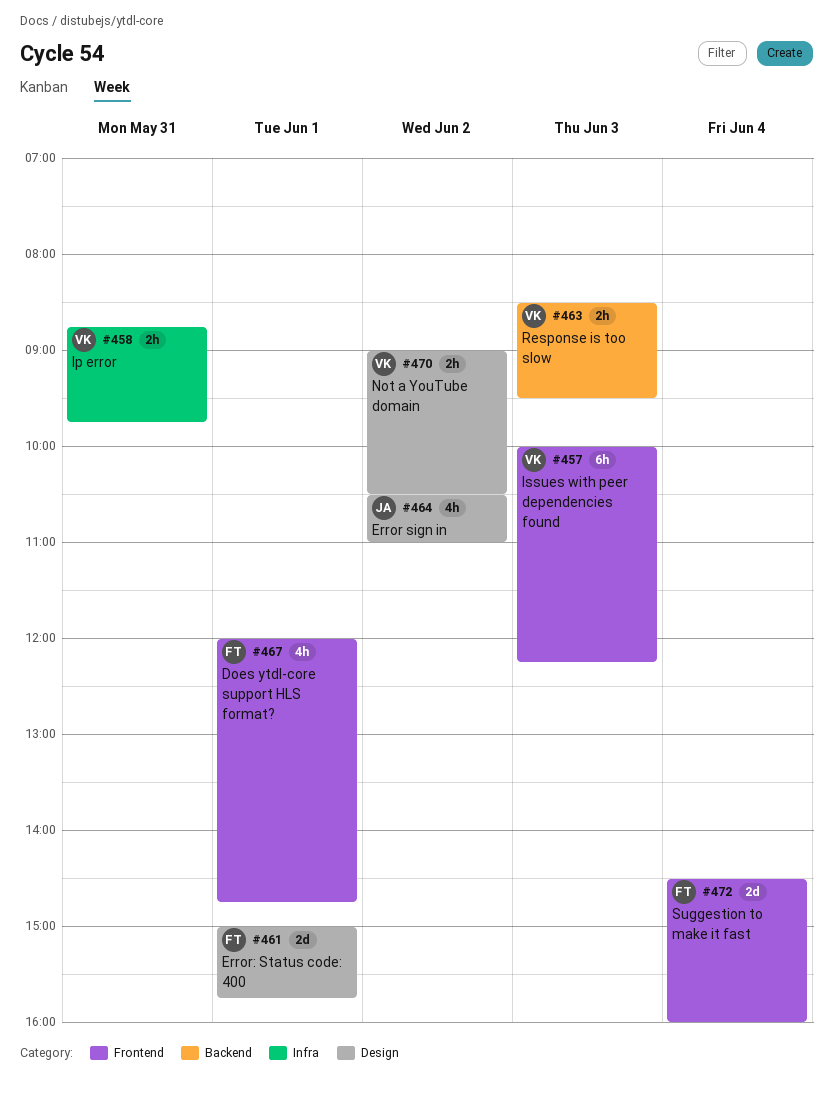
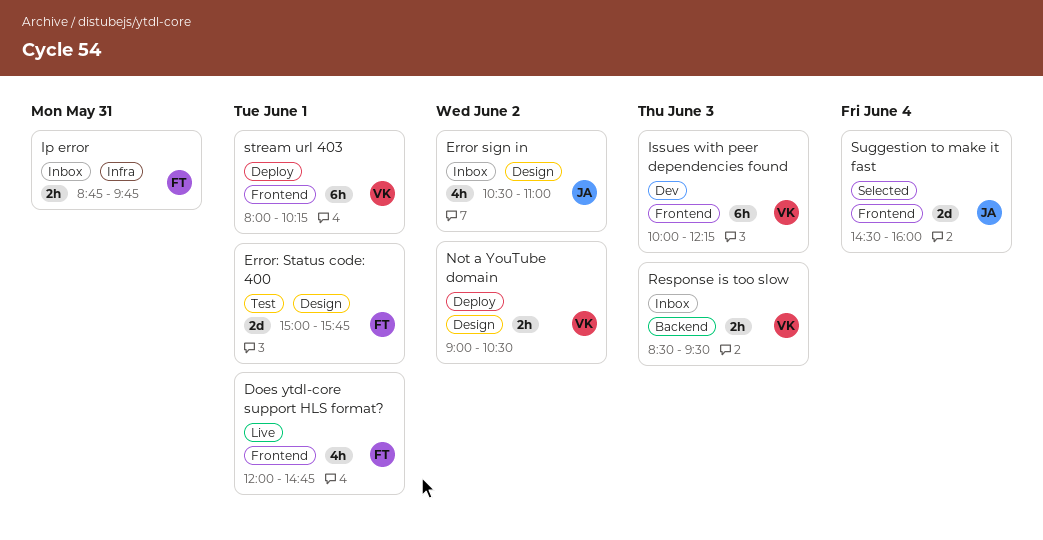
Ip error, owner: VK -> FT
stream url 403: none -> present
Suggestion to make it fast, owner: FT -> JA

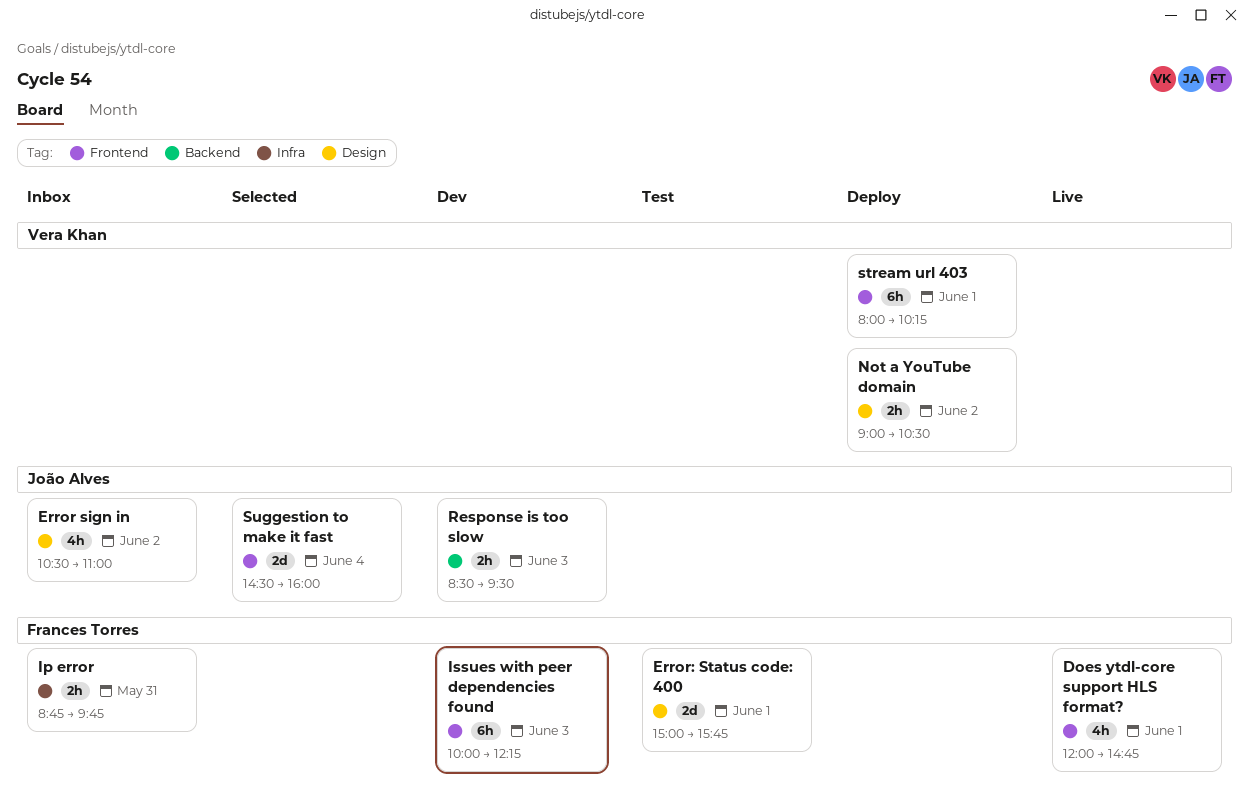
Issues with peer dependencies found, owner: Vera Khan -> Frances Torres
Response is too slow, status: Inbox -> Dev
Response is too slow, owner: Vera Khan -> João Alves

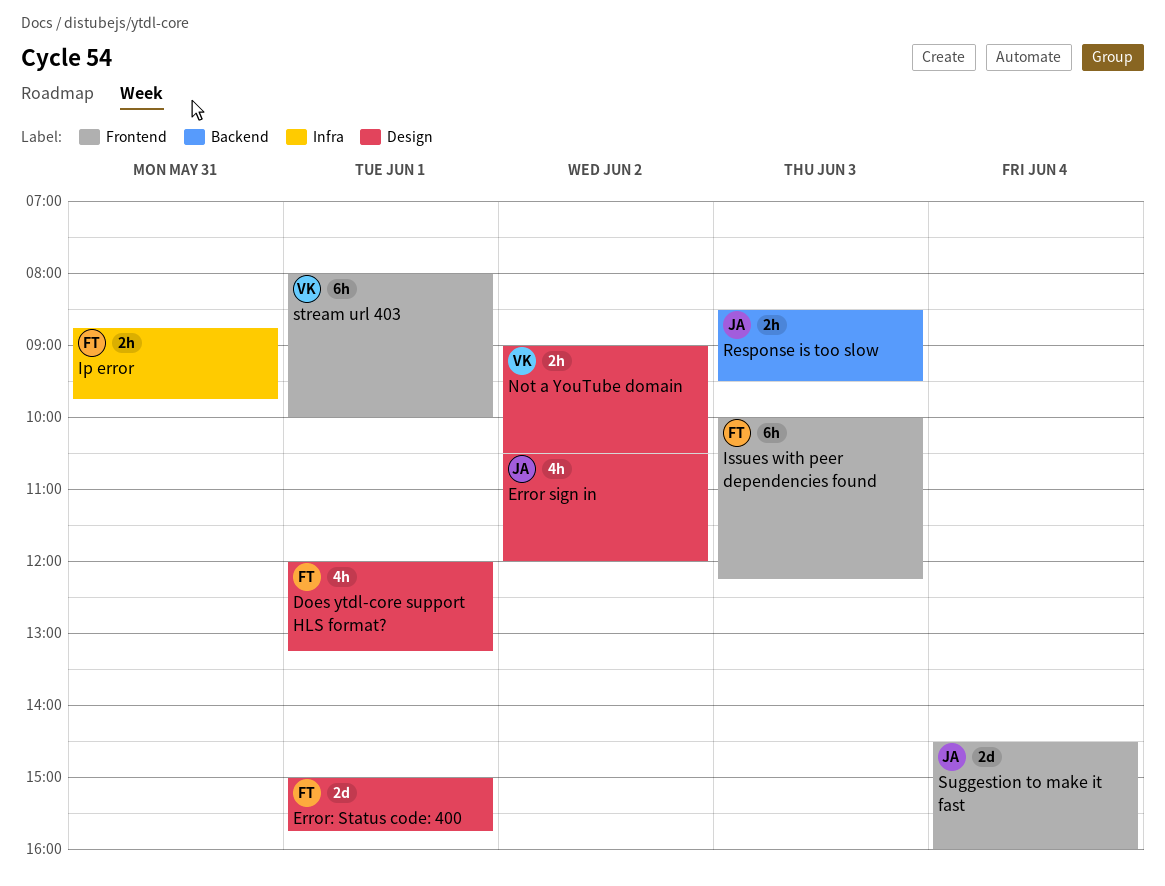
Does ytdl-core support HLS format?, label: Frontend -> Design
Does ytdl-core support HLS format?, ends: 14:45 -> 13:15
Error sign in, ends: 11:00 -> 12:00
stream url 403, ends: 10:15 -> 10:00

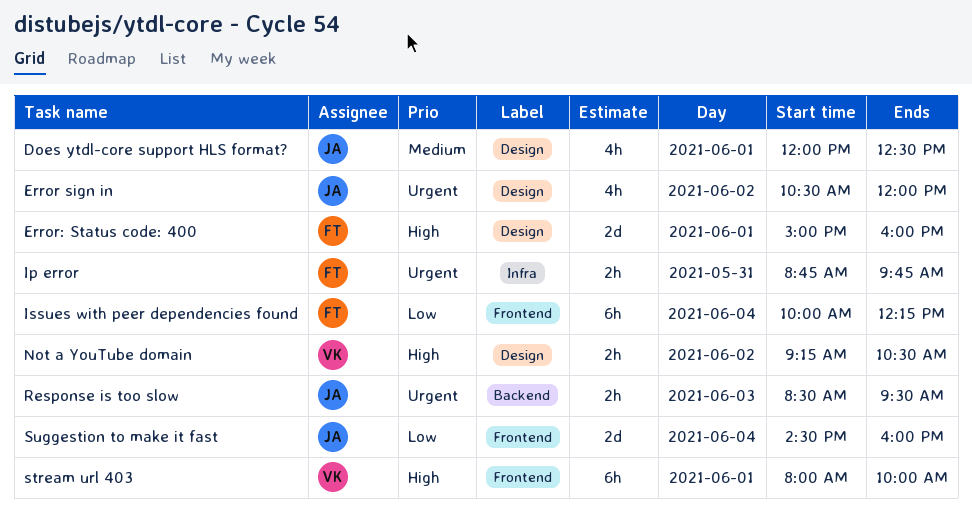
Does ytdl-core support HLS format?, owner: FT -> JA
Does ytdl-core support HLS format?, ends: 13:15 -> 12:30
Error: Status code: 400, ends: 15:45 -> 16:00
Issues with peer dependencies found, day: Jun 3 -> Jun 4
Not a YouTube domain, begins: 09:00 -> 09:15

